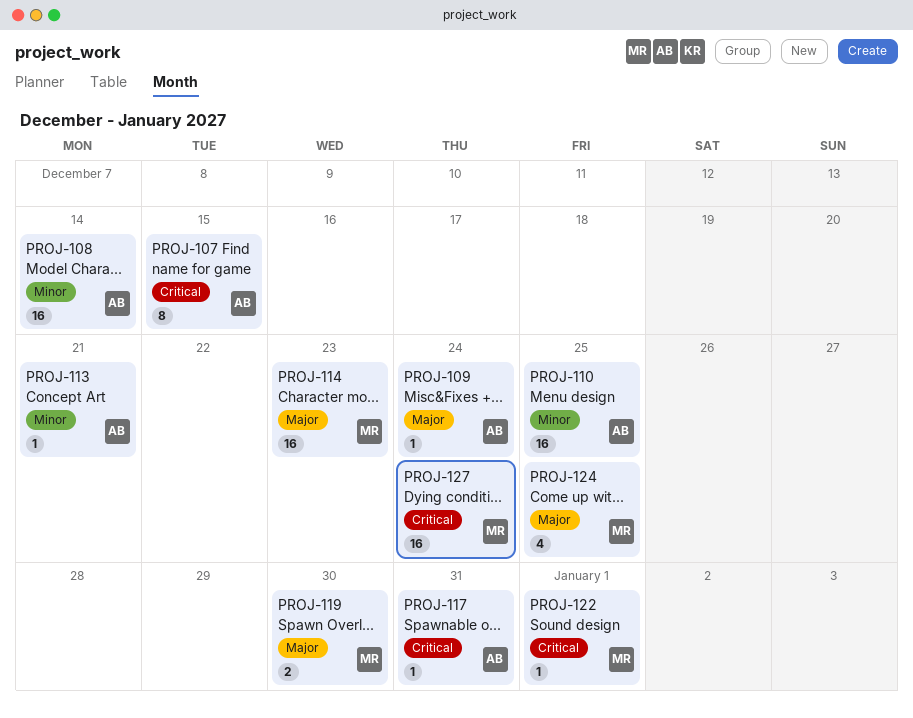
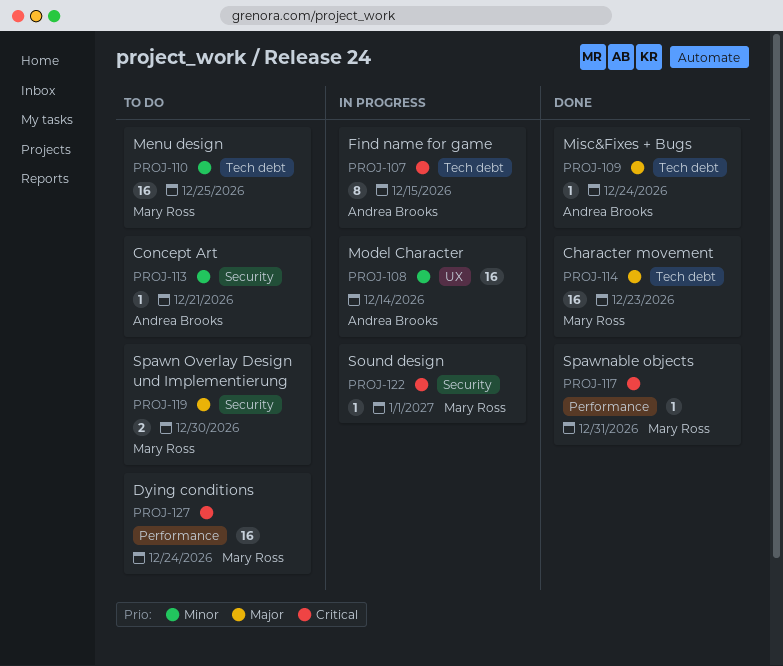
PROJ-110, owner: Andrea Brooks -> Mary Ross
PROJ-117, owner: Andrea Brooks -> Mary Ross
PROJ-124: present -> none

